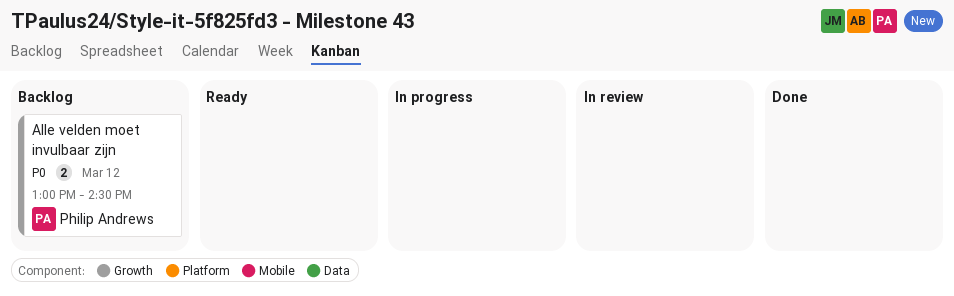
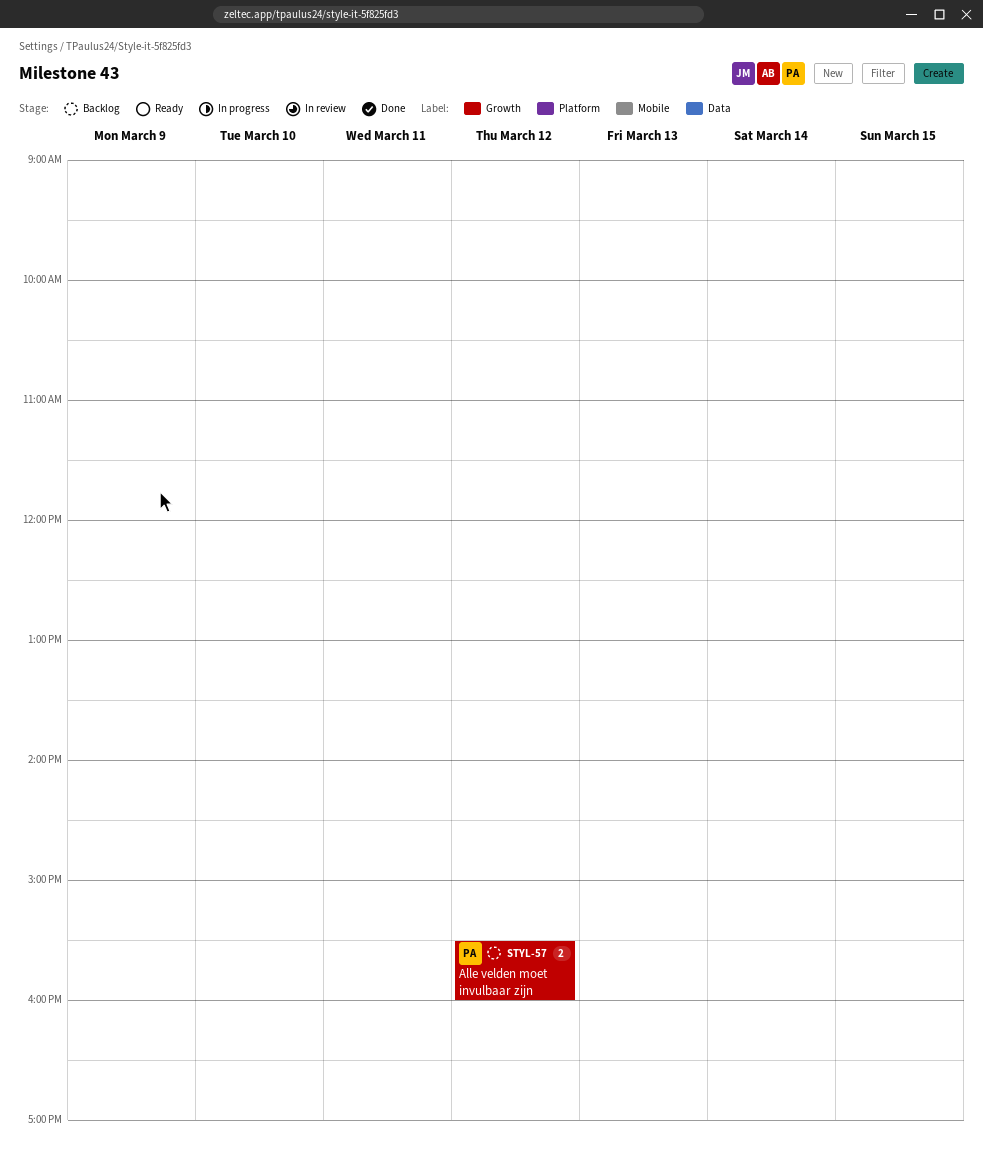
Alle velden moet invulbaar zijn, begins: 13:00 -> 15:30
Alle velden moet invulbaar zijn, ends: 14:30 -> 16:00

